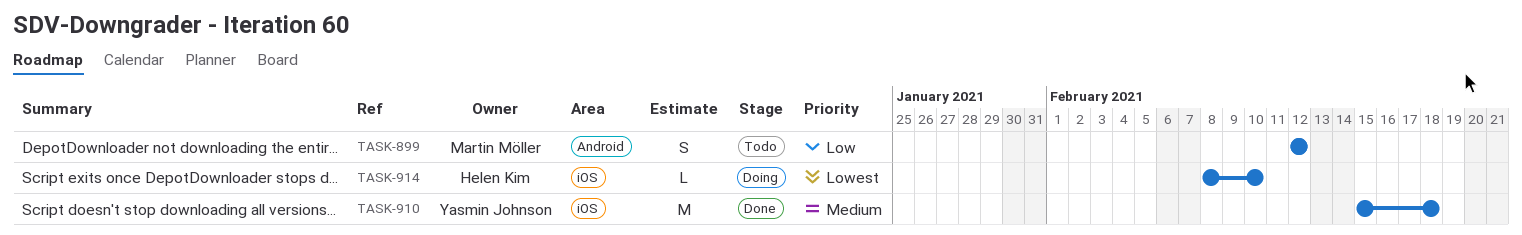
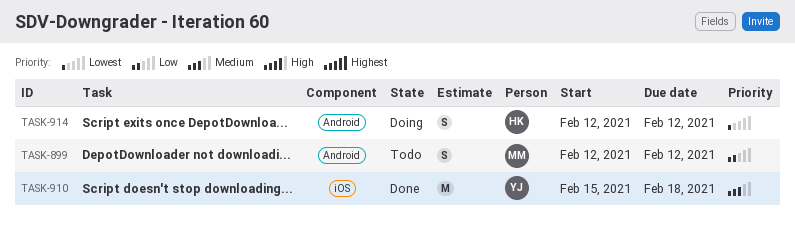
TASK-914, label: iOS -> Android
TASK-914, estimate: L -> S
TASK-914, start: Feb 8 -> Feb 12
TASK-914, due: Feb 10 -> Feb 12

